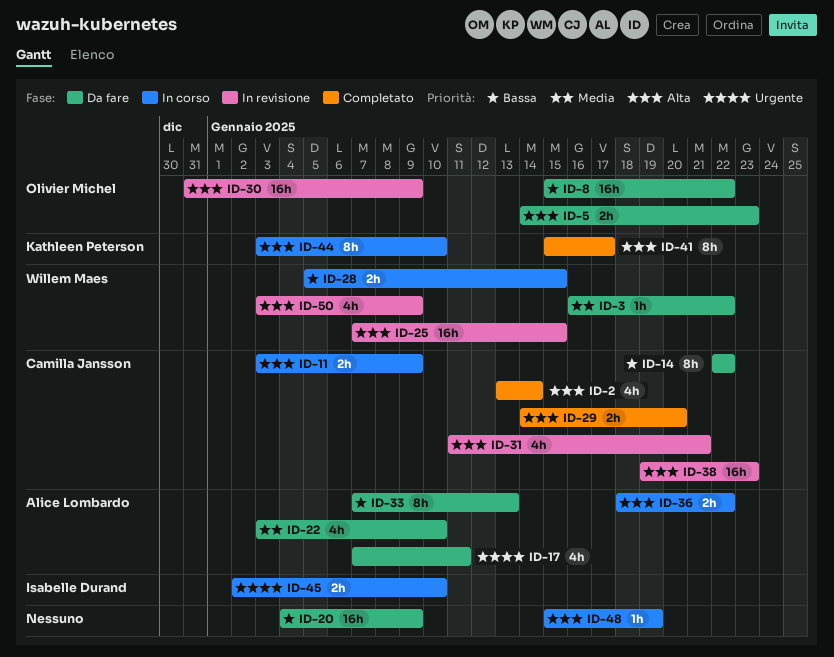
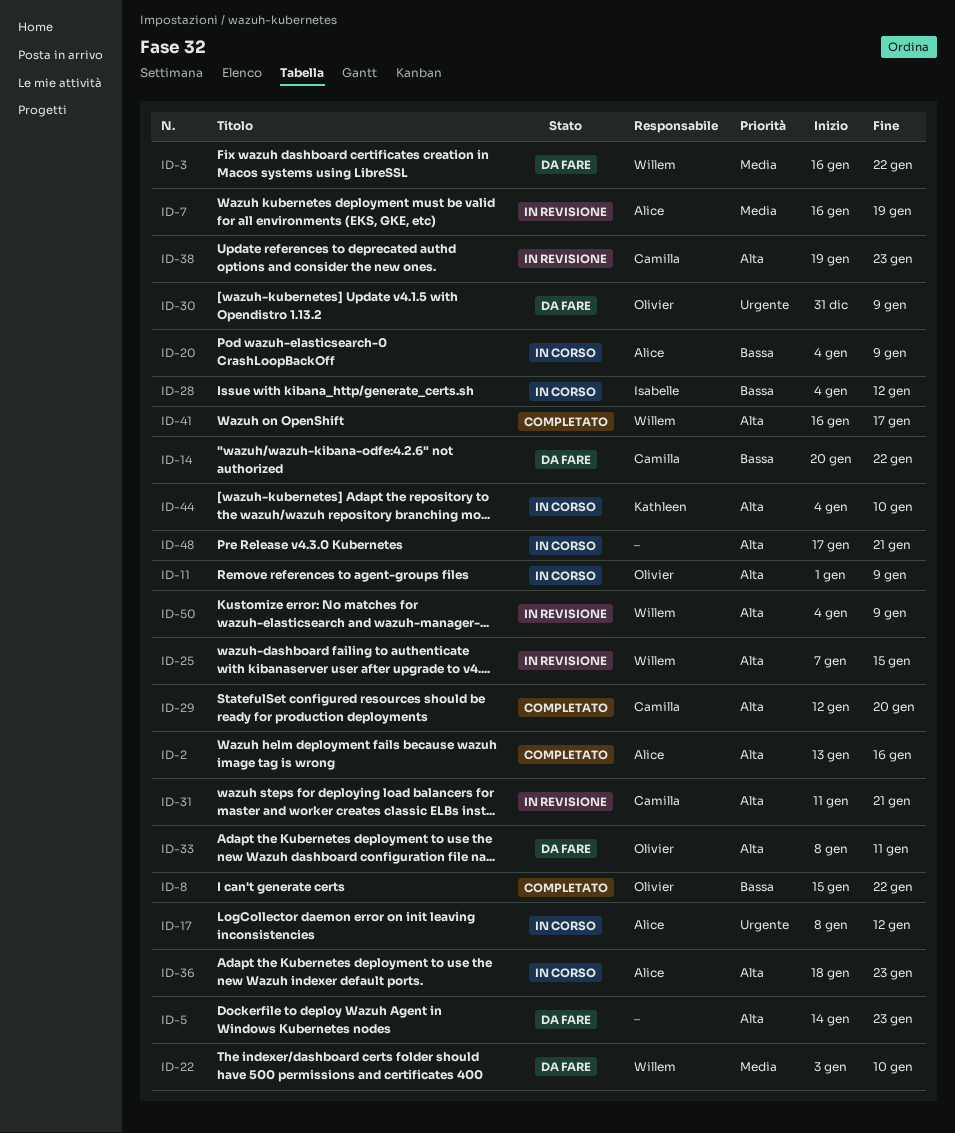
ID-2, owner: Camilla Jansson -> Alice Lombardo
ID-2, due: Jan 14 -> Jan 16
ID-5, owner: Olivier Michel -> none
ID-7: none -> present
ID-8, status: Da fare -> Completato
ID-11, owner: Camilla Jansson -> Olivier Michel
ID-11, start: Jan 3 -> Jan 1
ID-14, start: Jan 22 -> Jan 20
ID-17, status: Da fare -> In corso
ID-17, start: Jan 7 -> Jan 8
ID-17, due: Jan 11 -> Jan 12
ID-20, status: Da fare -> In corso
ID-20, owner: none -> Alice Lombardo
ID-22, owner: Alice Lombardo -> Willem Maes
ID-28, owner: Willem Maes -> Isabelle Durand
ID-28, start: Jan 5 -> Jan 4
ID-28, due: Jan 15 -> Jan 12
ID-29, start: Jan 14 -> Jan 12
ID-30, status: In revisione -> Da fare
ID-30, priority: Alta -> Urgente
ID-33, owner: Alice Lombardo -> Olivier Michel
ID-33, priority: Bassa -> Alta
ID-33, start: Jan 7 -> Jan 8
ID-33, due: Jan 13 -> Jan 11
ID-36, due: Jan 22 -> Jan 23
ID-41, owner: Kathleen Peterson -> Willem Maes
ID-41, start: Jan 15 -> Jan 16
ID-44, start: Jan 3 -> Jan 4
ID-45: present -> none
ID-48, start: Jan 15 -> Jan 17
ID-48, due: Jan 19 -> Jan 21
ID-50, start: Jan 3 -> Jan 4

